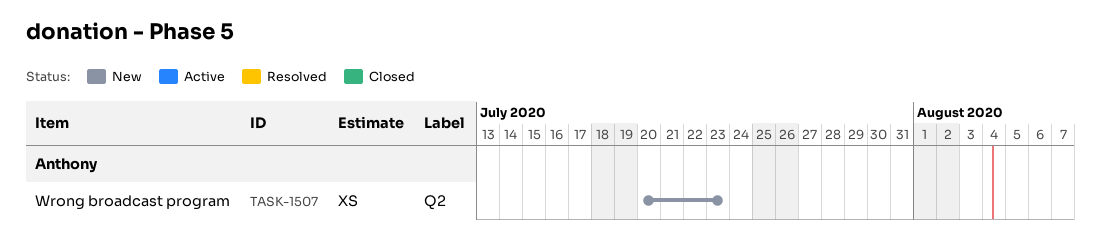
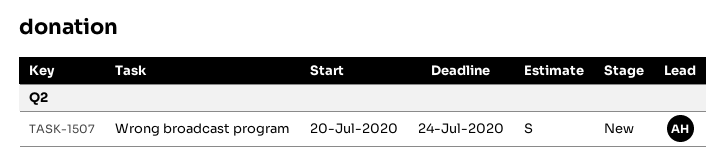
TASK-1507, estimate: XS -> S
TASK-1507, due: Jul 23 -> Jul 24

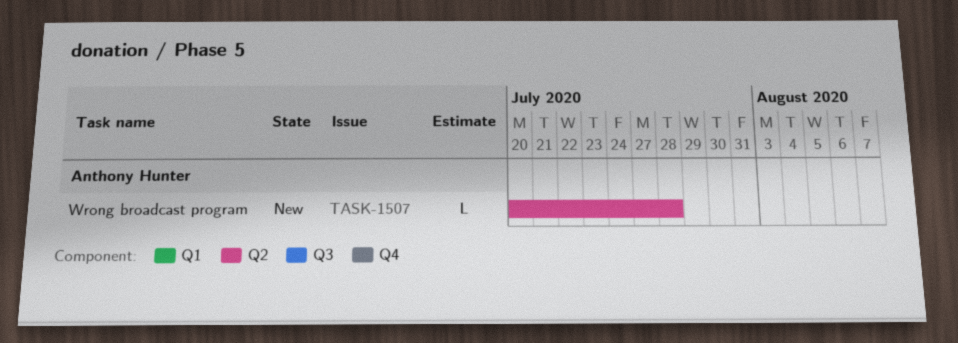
TASK-1507, estimate: S -> L
TASK-1507, due: Jul 24 -> Jul 28

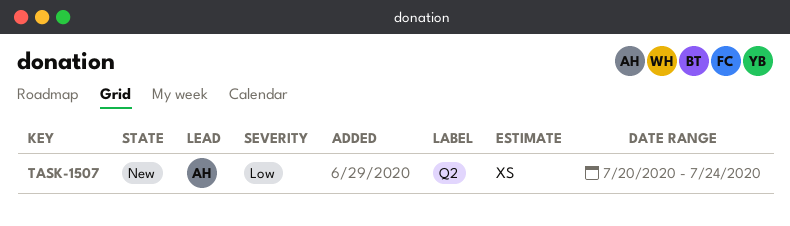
TASK-1507, estimate: L -> XS
TASK-1507, due: Jul 28 -> Jul 24

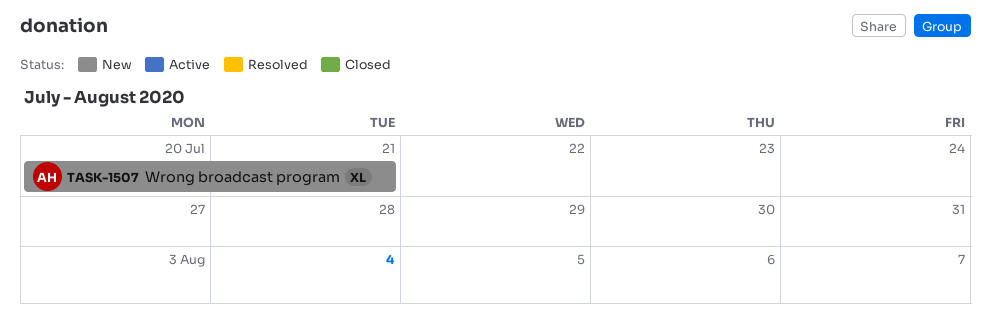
TASK-1507, estimate: XS -> XL
TASK-1507, due: Jul 24 -> Jul 21

